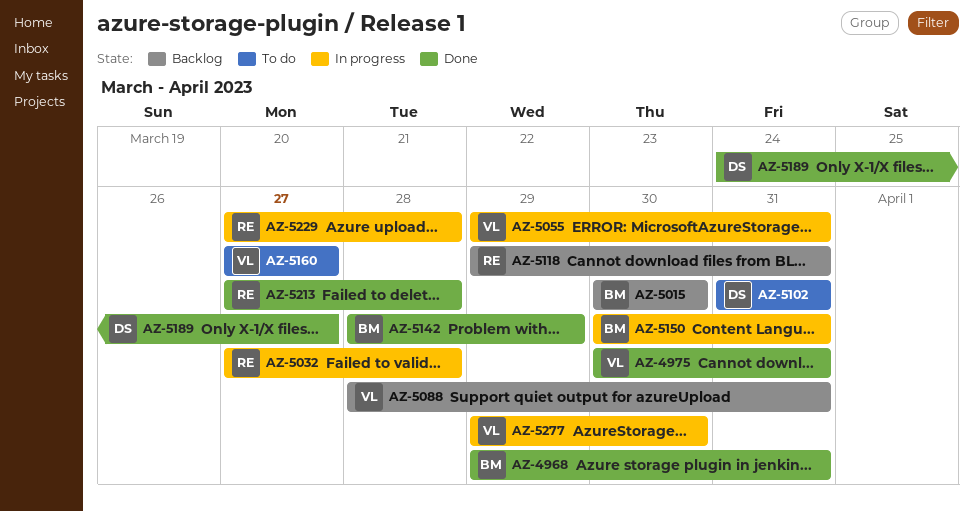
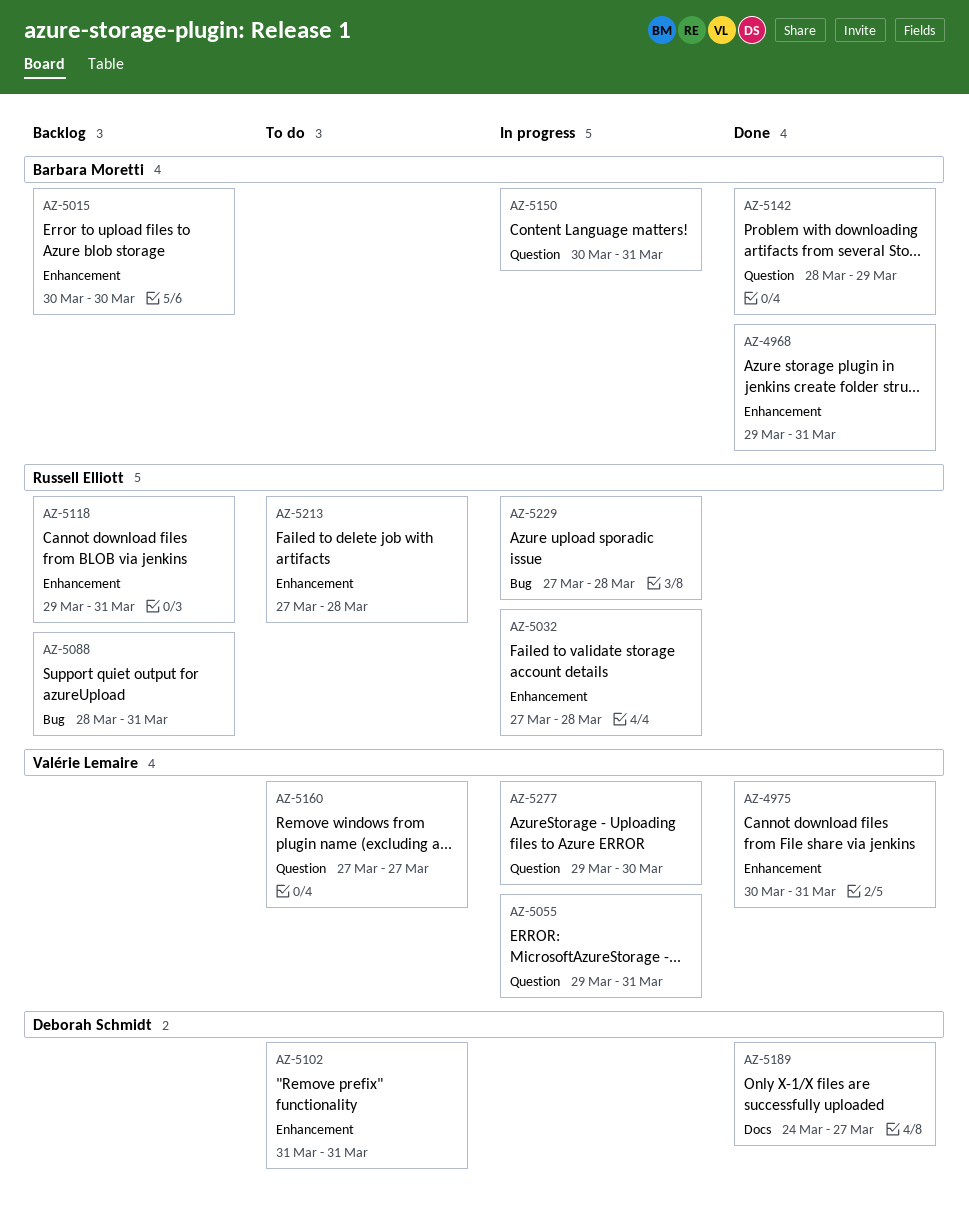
AZ-5088, owner: Valérie Lemaire -> Russell Elliott
AZ-5213, status: Done -> To do

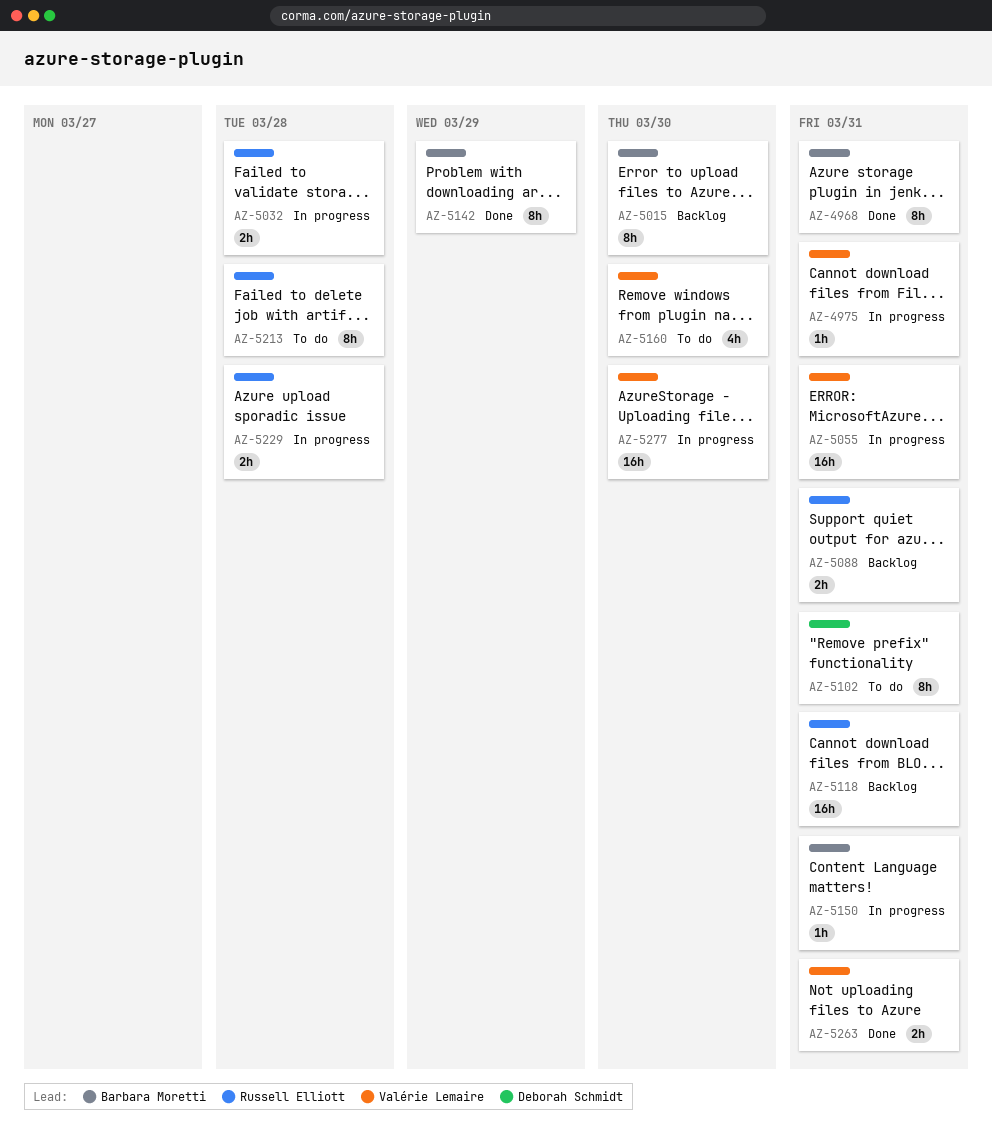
AZ-4975, status: Done -> In progress
AZ-5160, due: Mar 27 -> Mar 30
AZ-5189: present -> none
AZ-5263: none -> present

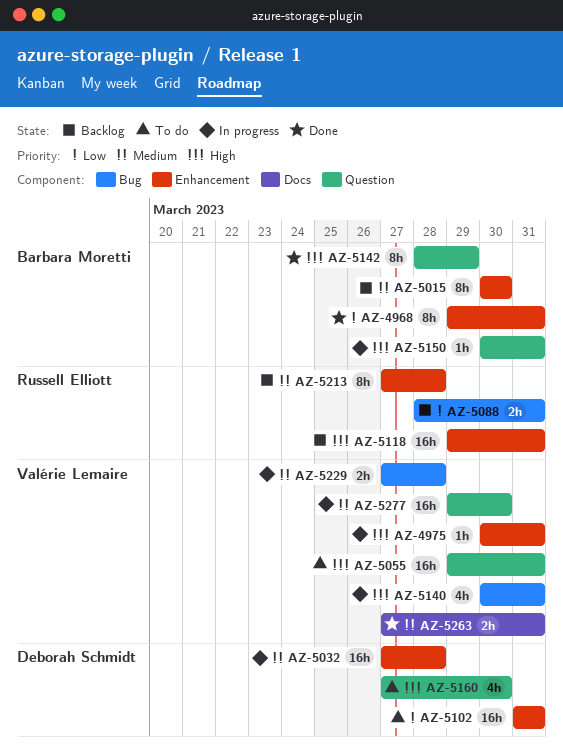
AZ-5032, owner: Russell Elliott -> Deborah Schmidt
AZ-5032, estimate: 2h -> 16h
AZ-5055, status: In progress -> To do
AZ-5102, estimate: 8h -> 16h
AZ-5140: none -> present
AZ-5160, owner: Valérie Lemaire -> Deborah Schmidt
AZ-5213, status: To do -> Backlog
AZ-5229, owner: Russell Elliott -> Valérie Lemaire

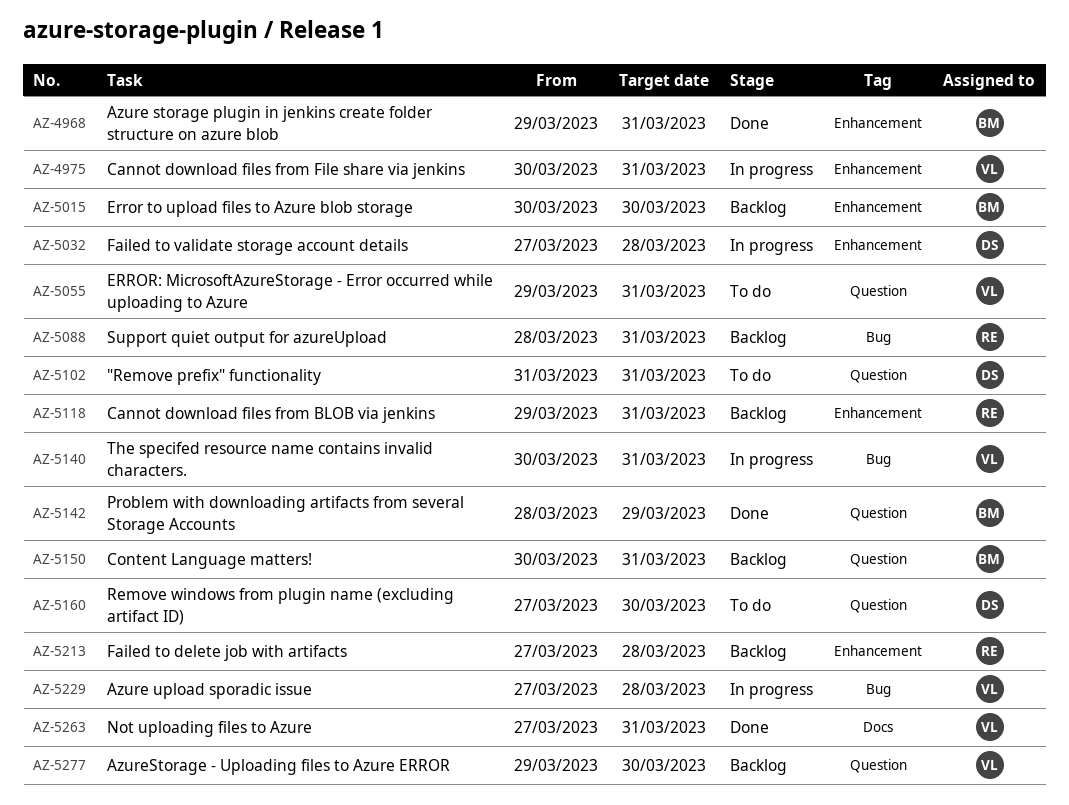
AZ-5102, label: Enhancement -> Question
AZ-5150, status: In progress -> Backlog
AZ-5277, status: In progress -> Backlog

